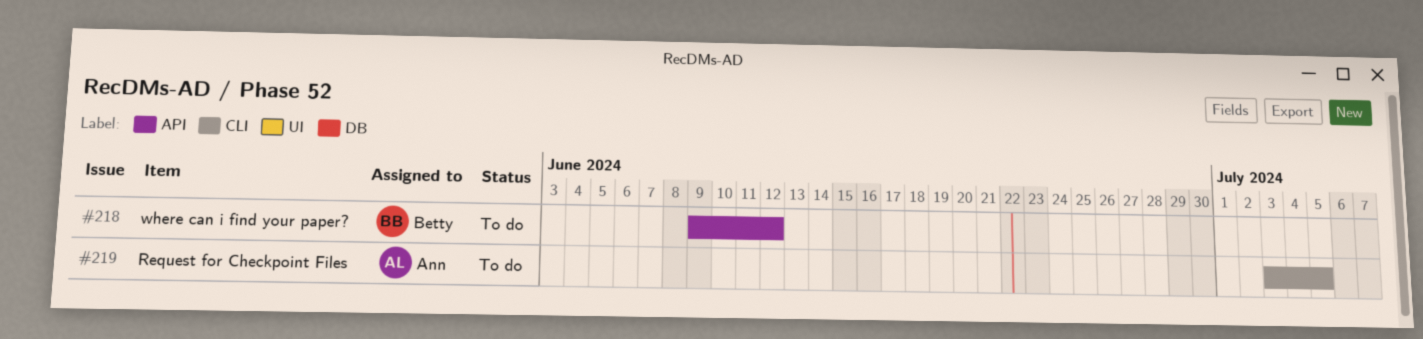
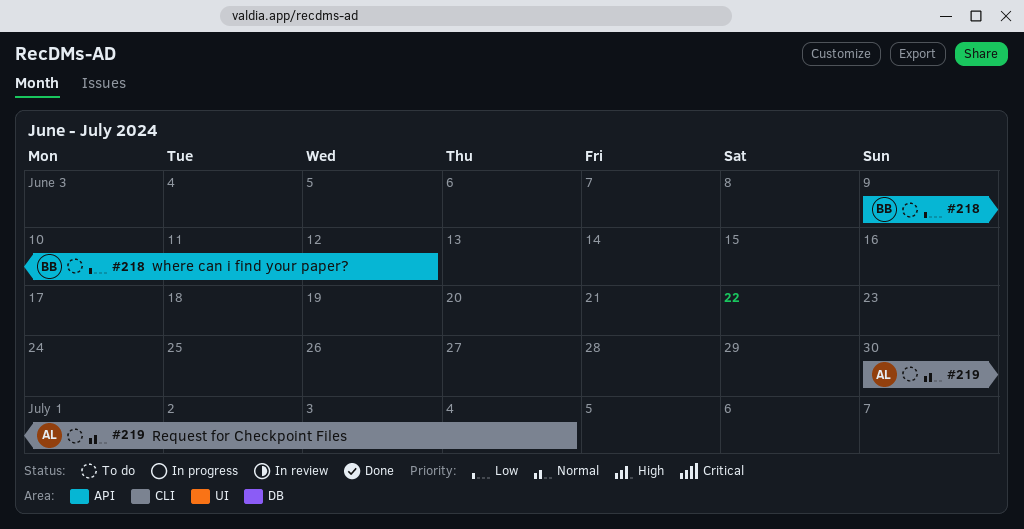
#219, start: Jul 3 -> Jun 30
#219, due: Jul 5 -> Jul 4

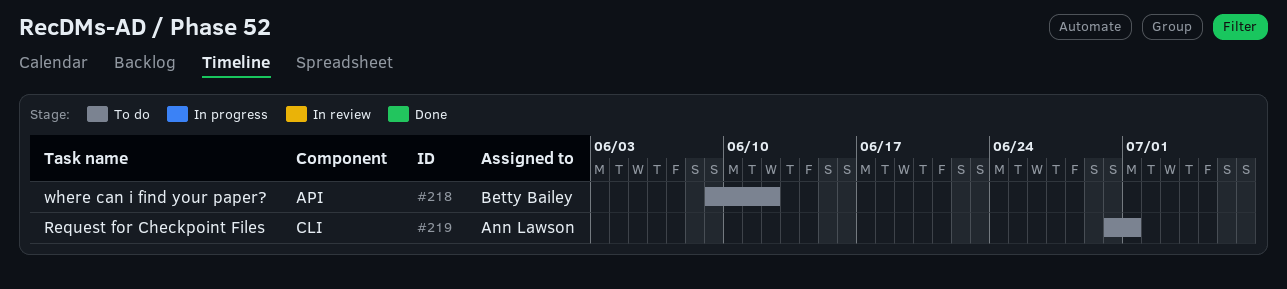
#219, due: Jul 4 -> Jul 1

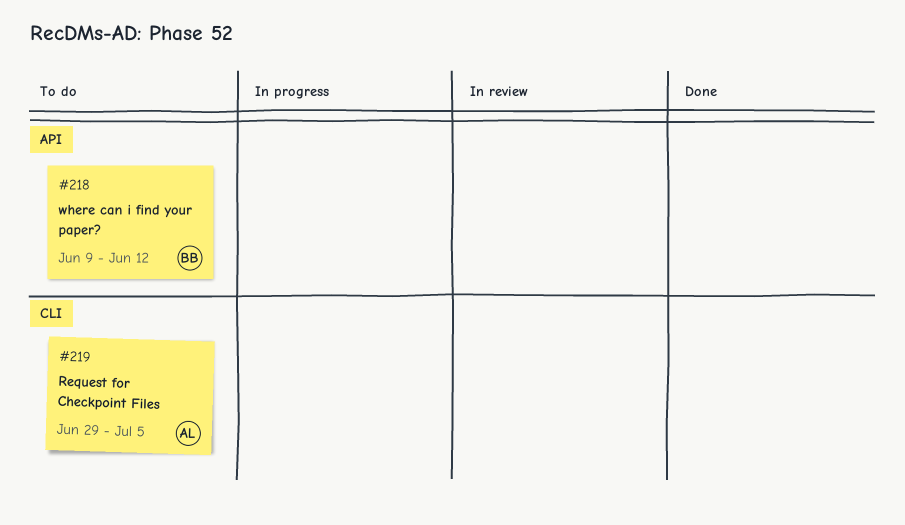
#219, start: Jun 30 -> Jun 29
#219, due: Jul 1 -> Jul 5

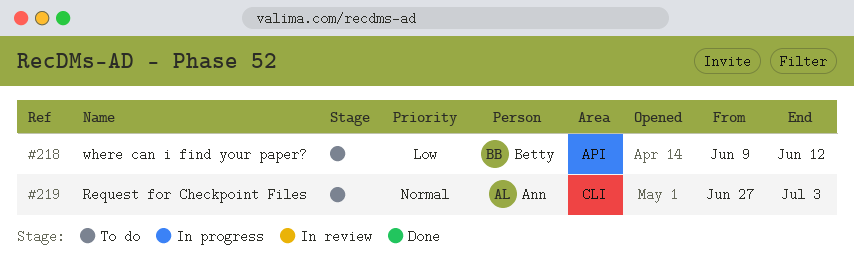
#219, start: Jun 29 -> Jun 27
#219, due: Jul 5 -> Jul 3

